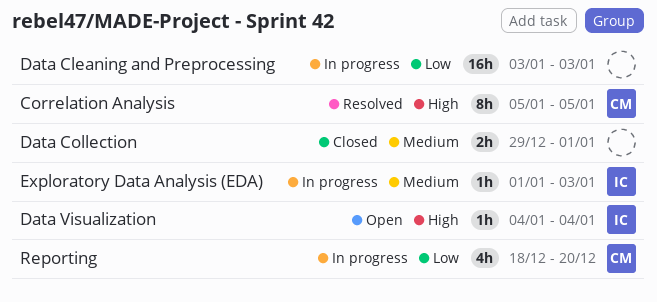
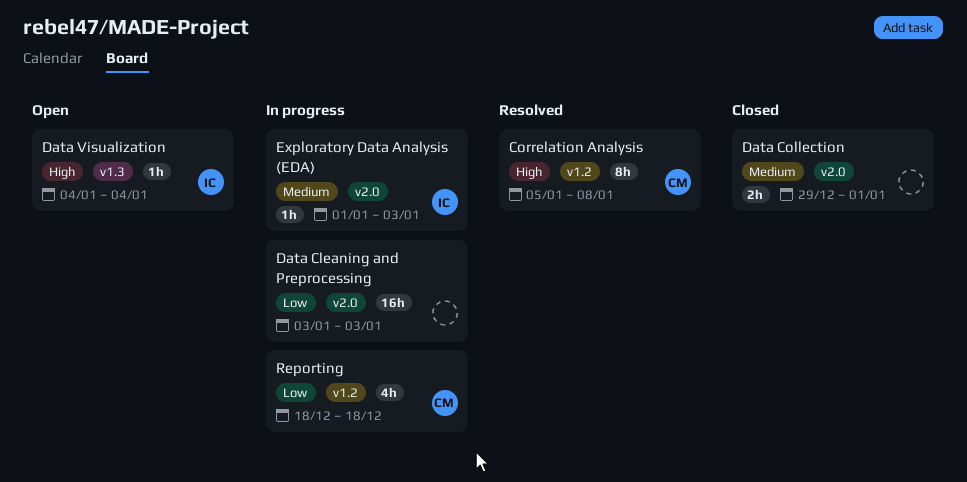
Correlation Analysis, due: Jan 5 -> Jan 8
Reporting, due: Dec 20 -> Dec 18

